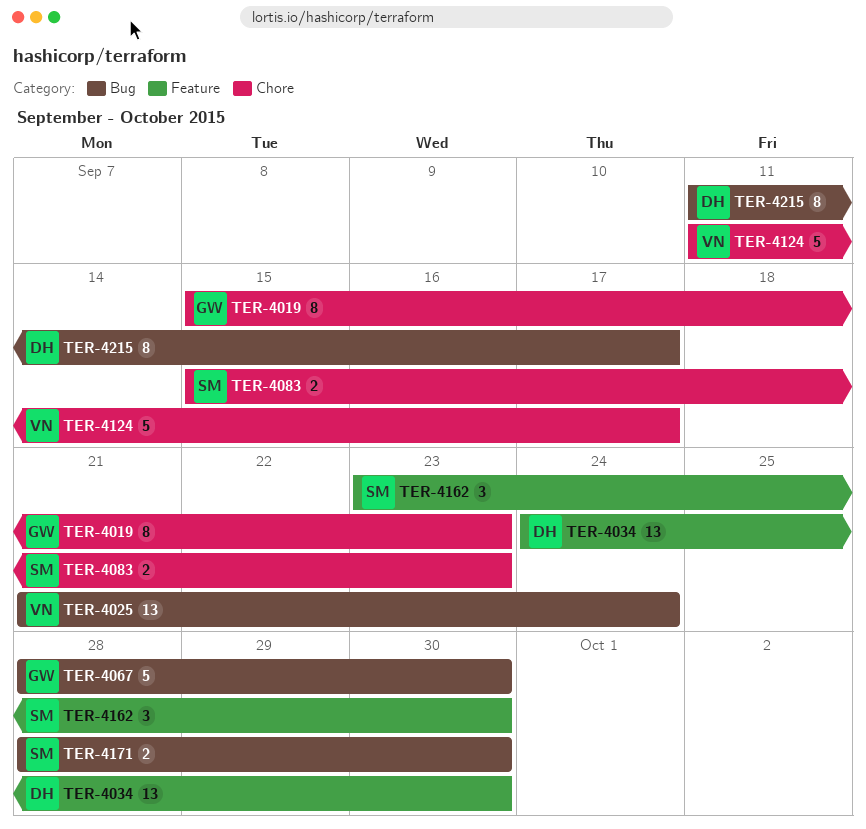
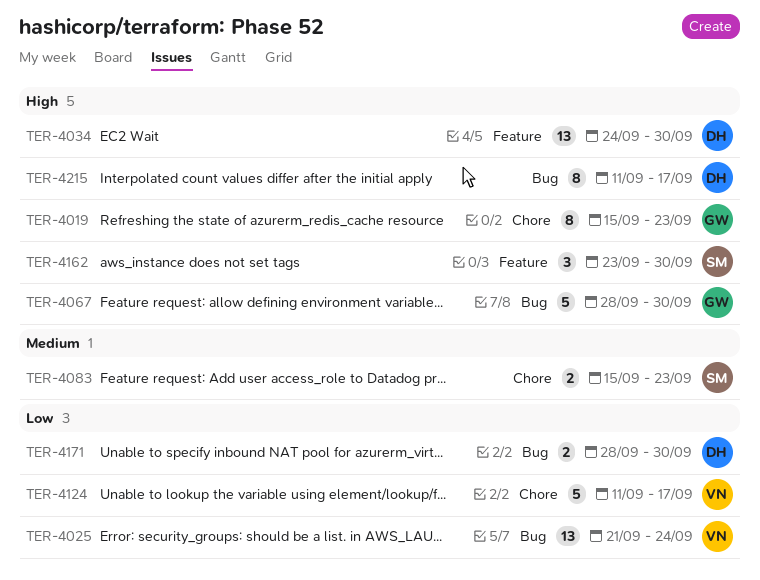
TER-4171, owner: SM -> DH

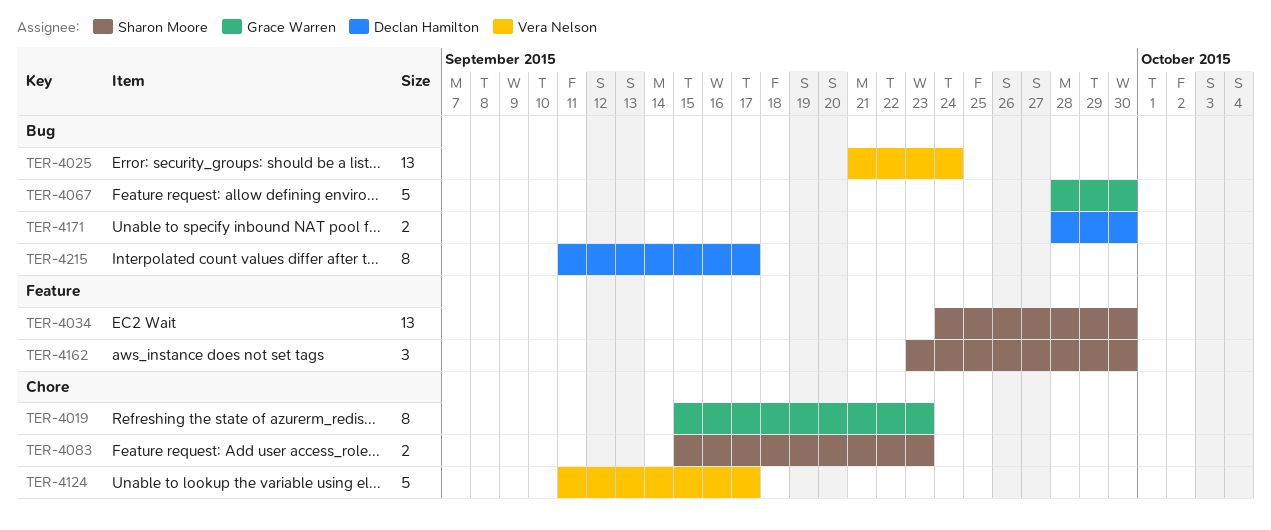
TER-4034, owner: Declan Hamilton -> Sharon Moore

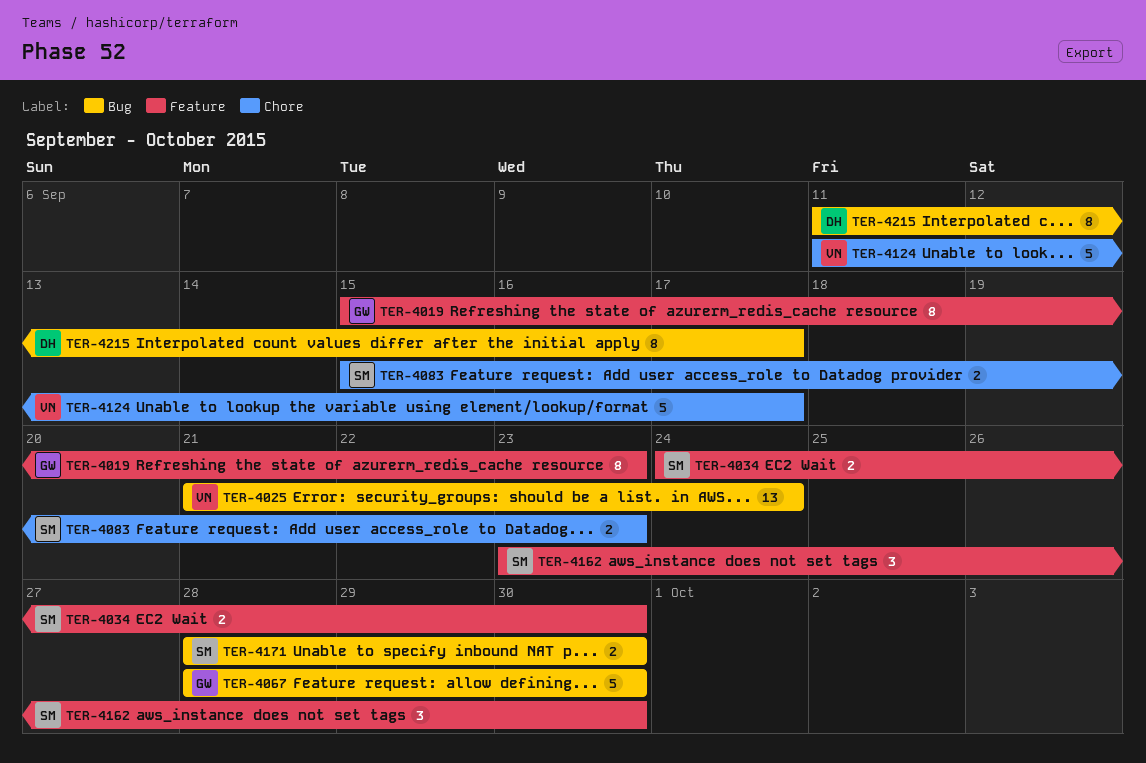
TER-4019, label: Chore -> Feature
TER-4034, estimate: 13 -> 2
TER-4171, owner: Declan Hamilton -> Sharon Moore

